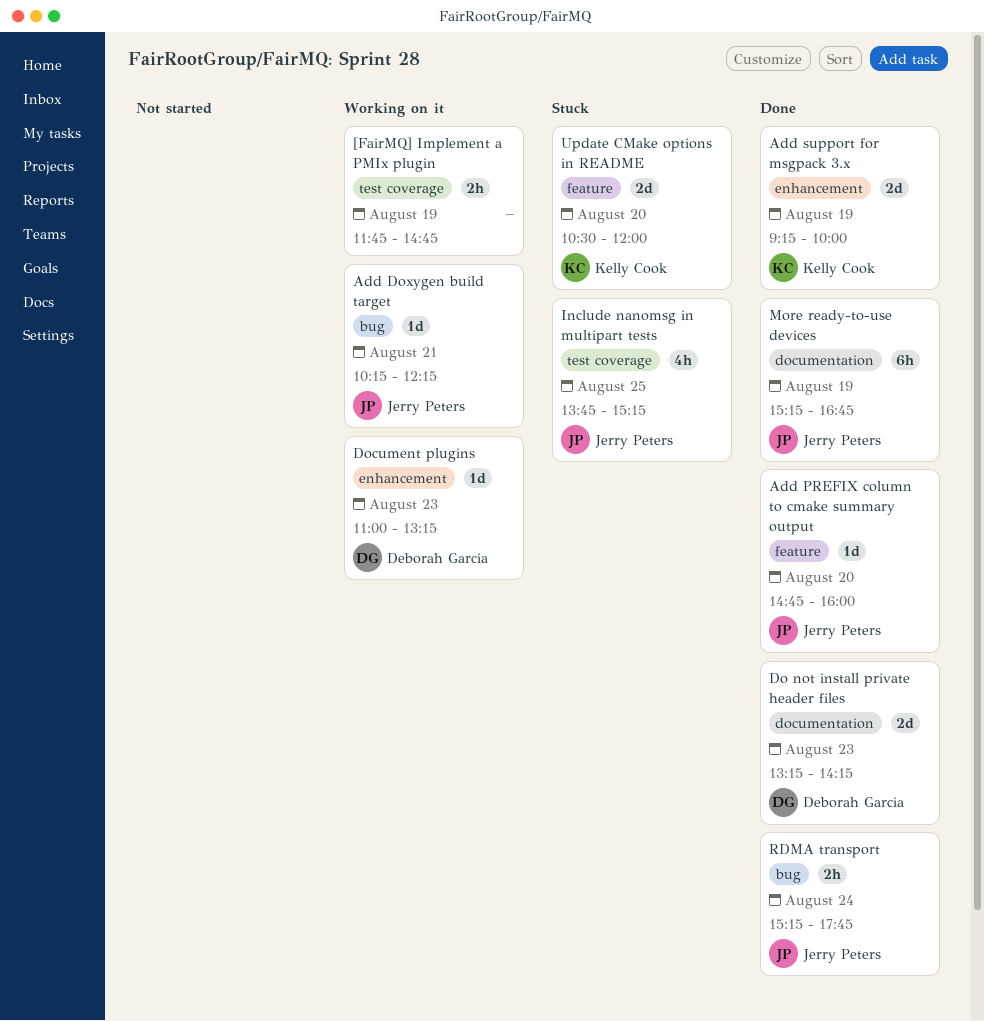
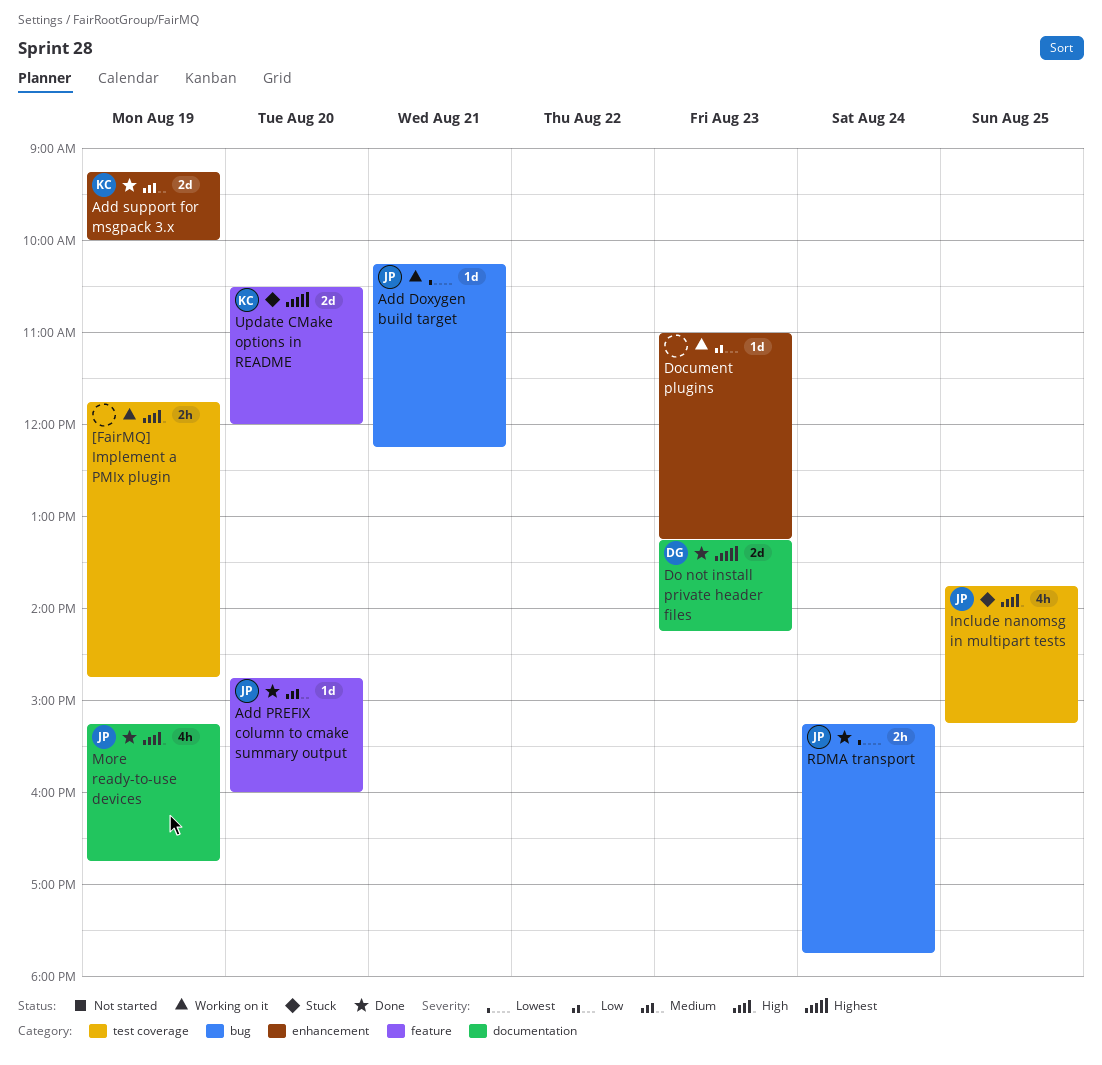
Document plugins, owner: Deborah Garcia -> none
More ready-to-use devices, estimate: 6h -> 4h

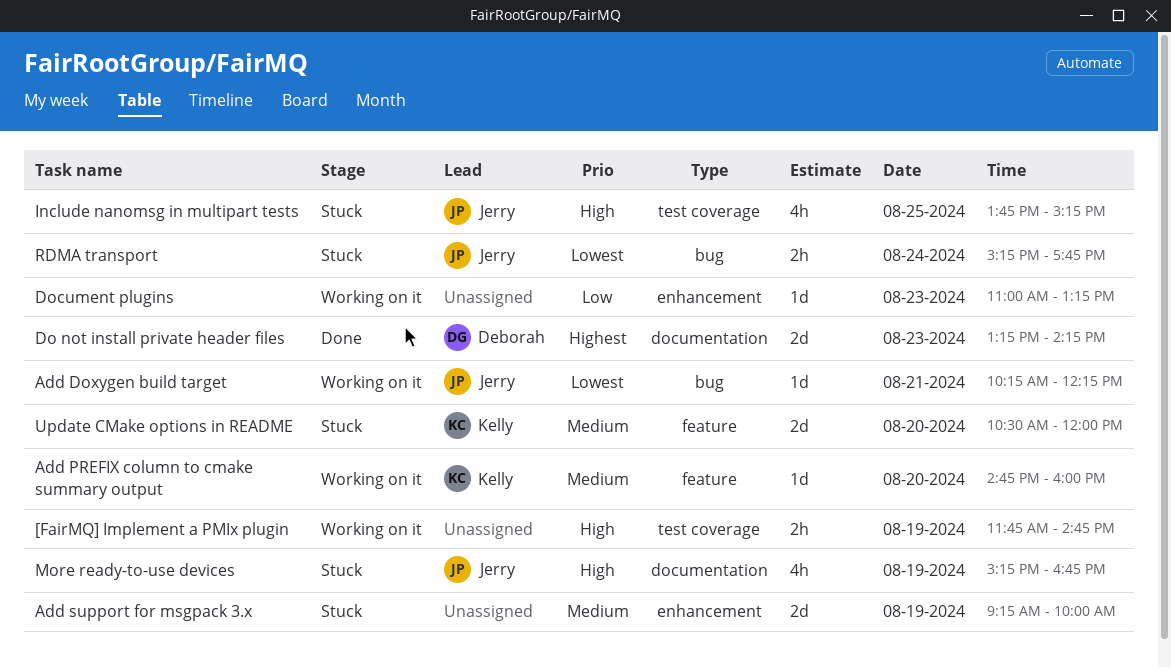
Add PREFIX column to cmake summary output, status: Done -> Working on it
Add PREFIX column to cmake summary output, owner: Jerry -> Kelly
Add support for msgpack 3.x, status: Done -> Stuck
Add support for msgpack 3.x, owner: Kelly -> none
More ready-to-use devices, status: Done -> Stuck
RDMA transport, status: Done -> Stuck
Update CMake options in README, priority: Highest -> Medium

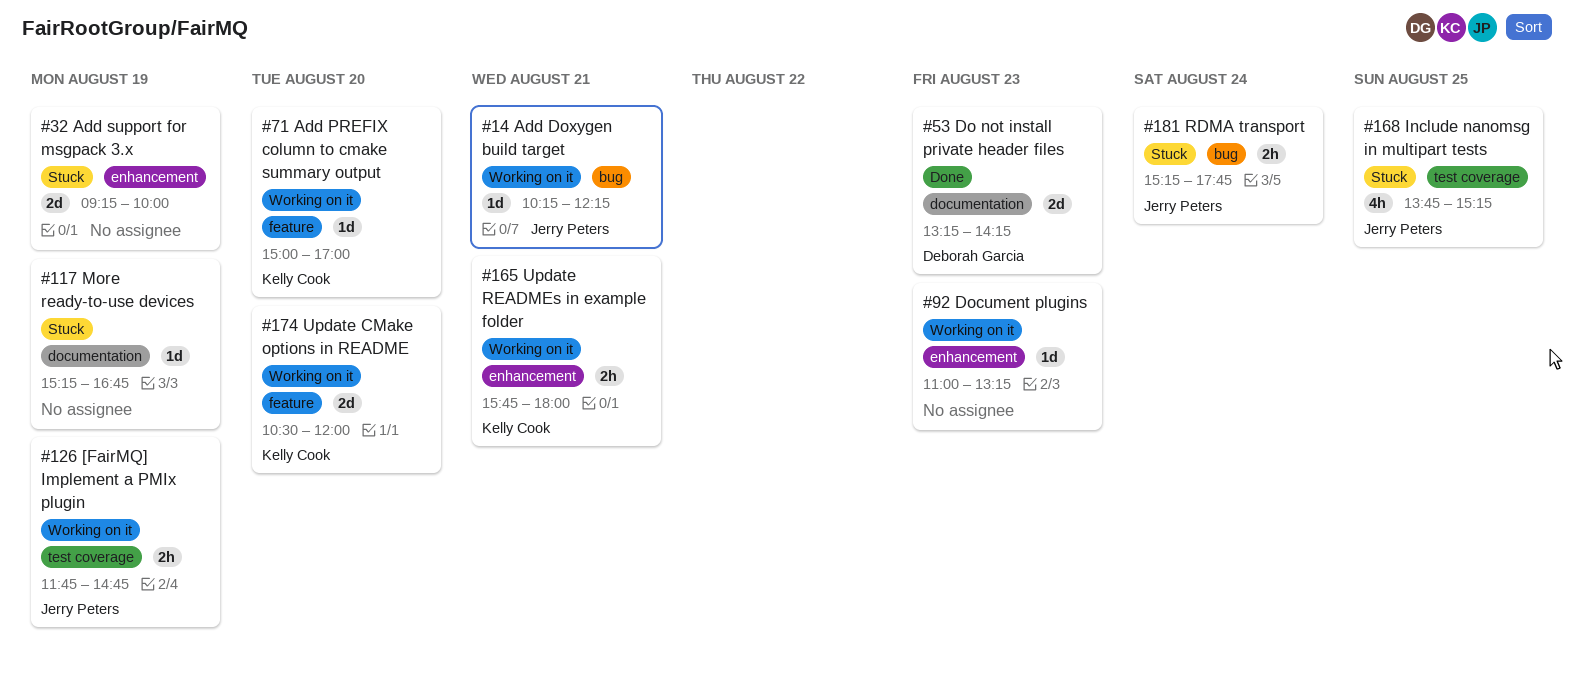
[FairMQ] Implement a PMIx plugin, owner: none -> Jerry Peters
Add PREFIX column to cmake summary output, begins: 14:45 -> 15:00
Add PREFIX column to cmake summary output, ends: 16:00 -> 17:00
More ready-to-use devices, owner: Jerry Peters -> none
More ready-to-use devices, estimate: 4h -> 1d
Update CMake options in README, status: Stuck -> Working on it
Update READMEs in example folder: none -> present

